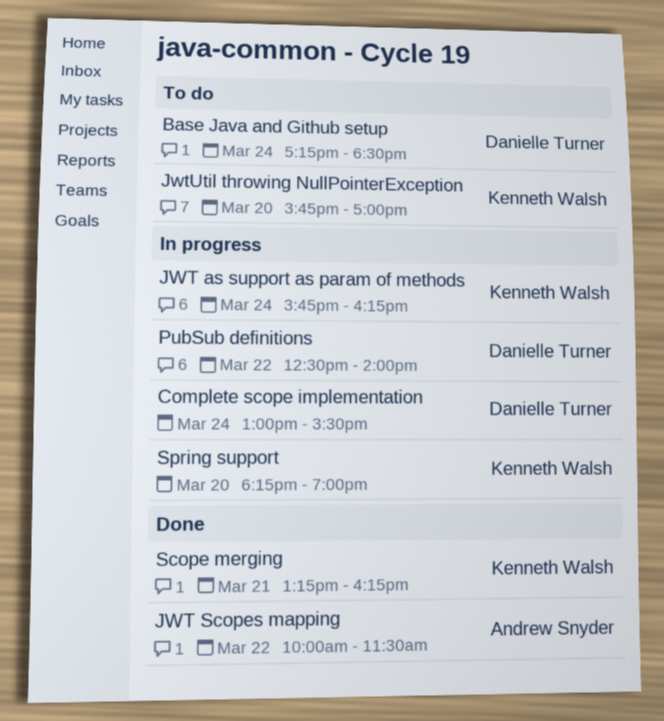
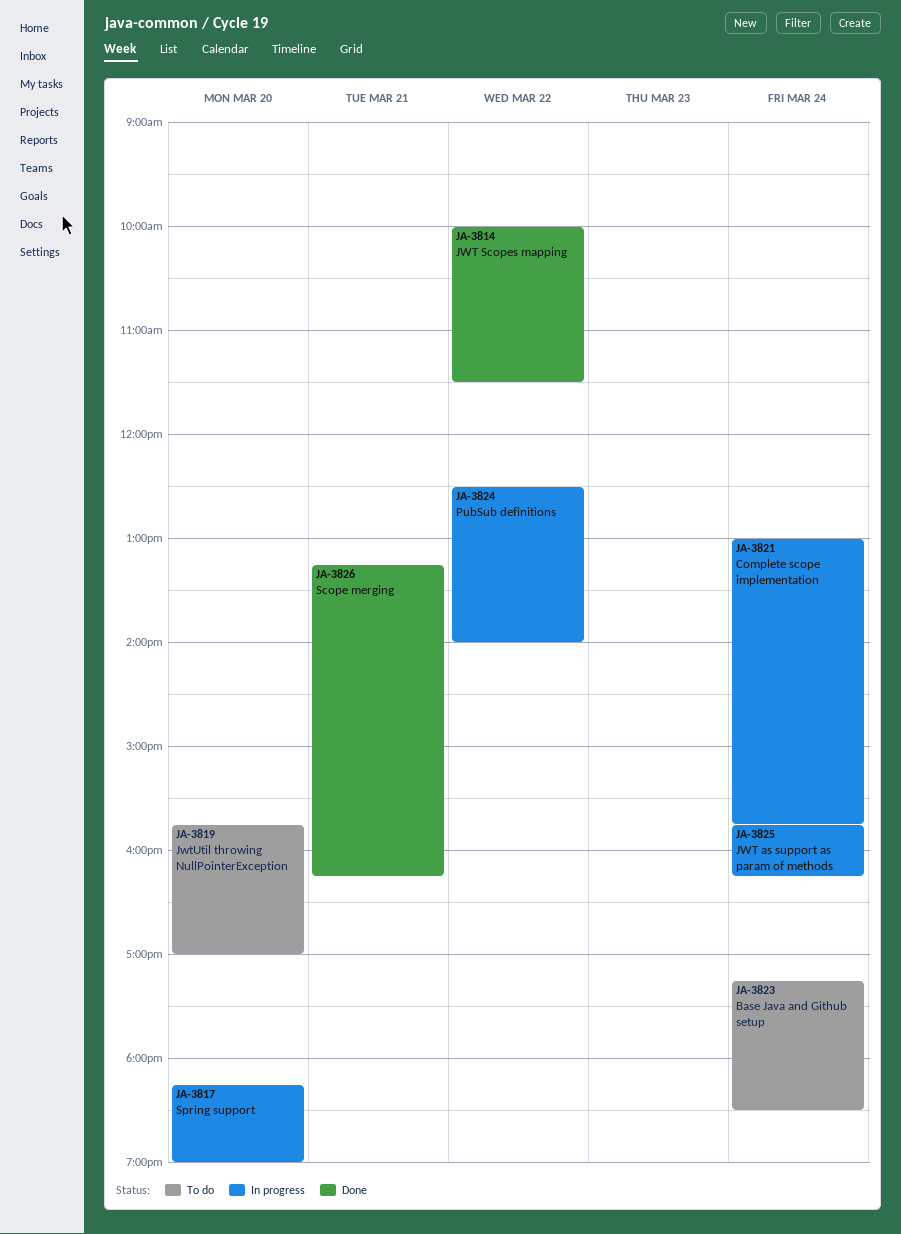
Complete scope implementation, ends: 15:30 -> 15:45

